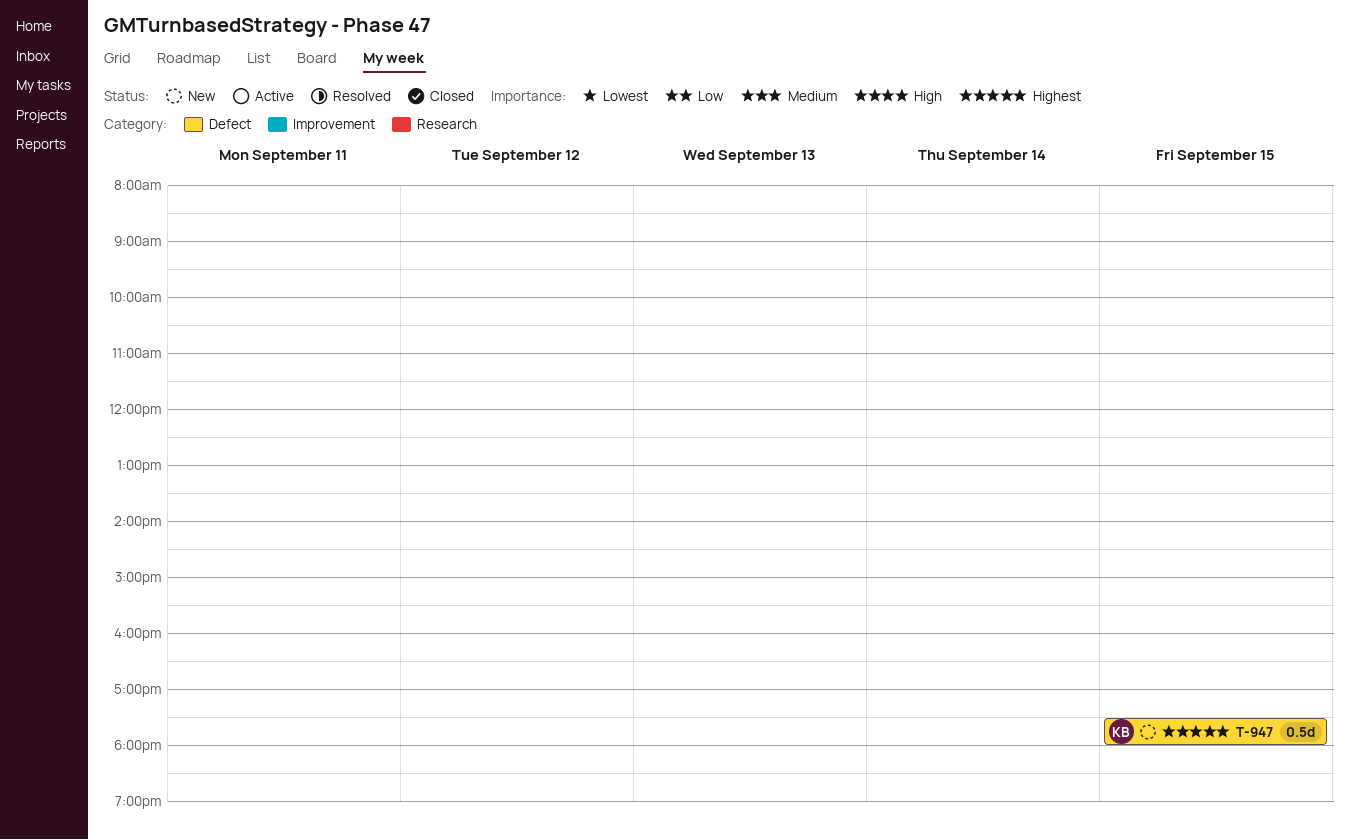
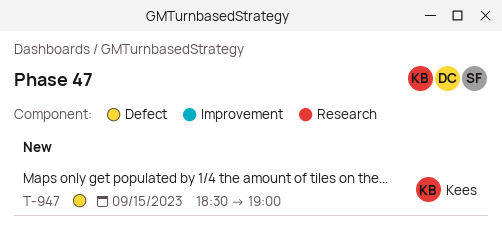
T-947, begins: 17:30 -> 18:30
T-947, ends: 18:00 -> 19:00

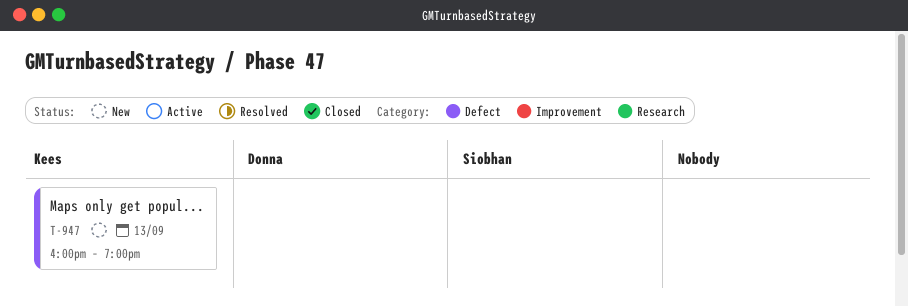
T-947, day: Sep 15 -> Sep 13
T-947, begins: 18:30 -> 16:00

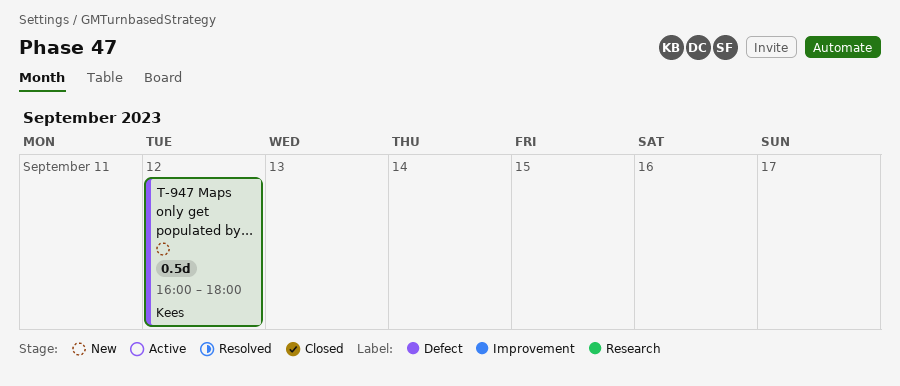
T-947, day: Sep 13 -> Sep 12
T-947, ends: 19:00 -> 18:00

